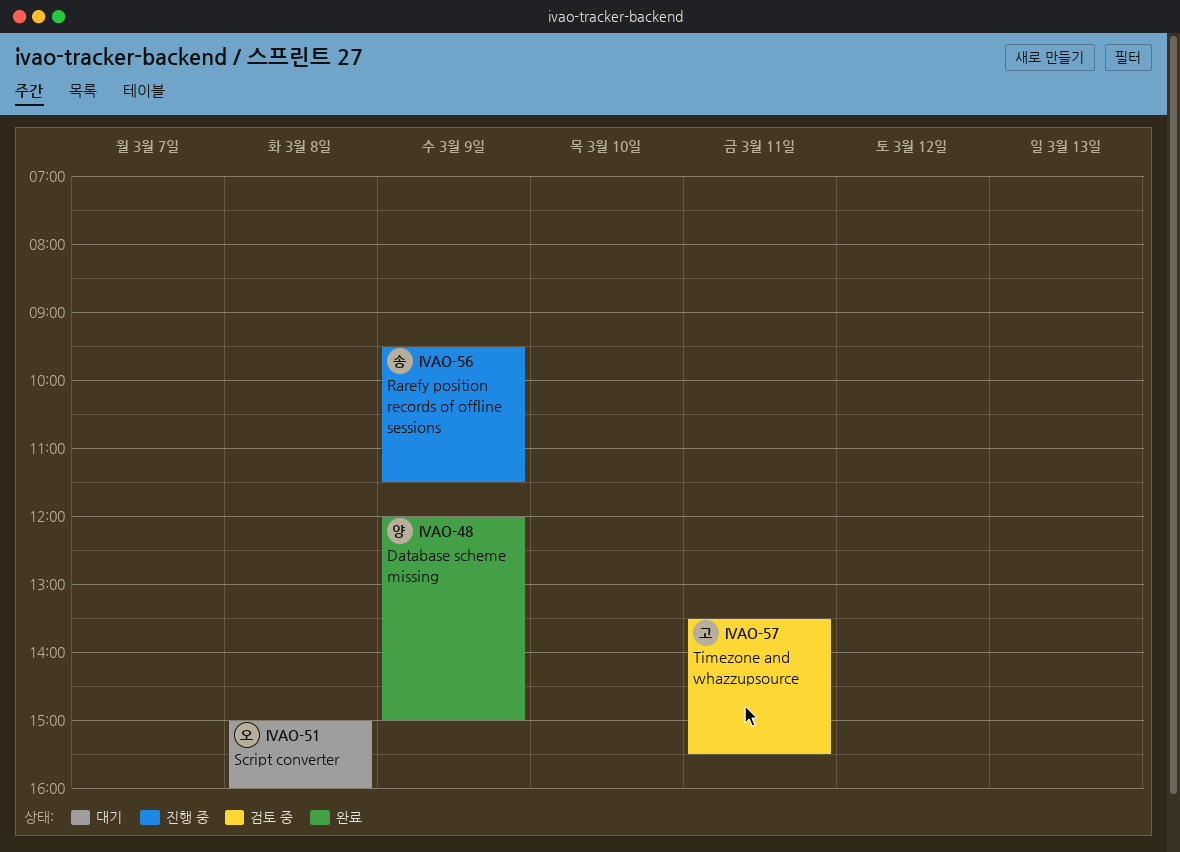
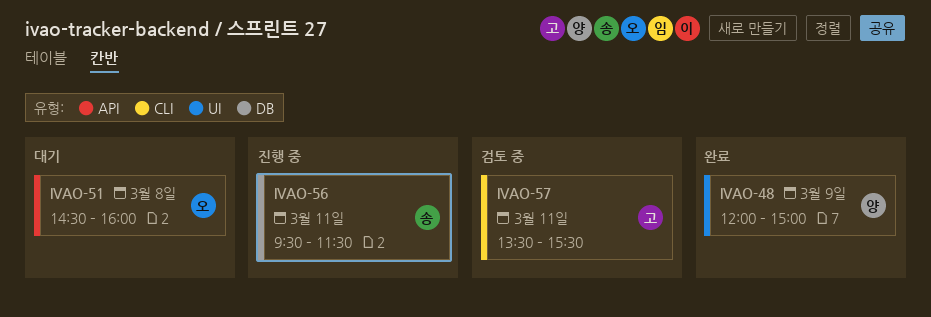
IVAO-51, begins: 15:00 -> 14:30
IVAO-56, day: Mar 9 -> Mar 11

